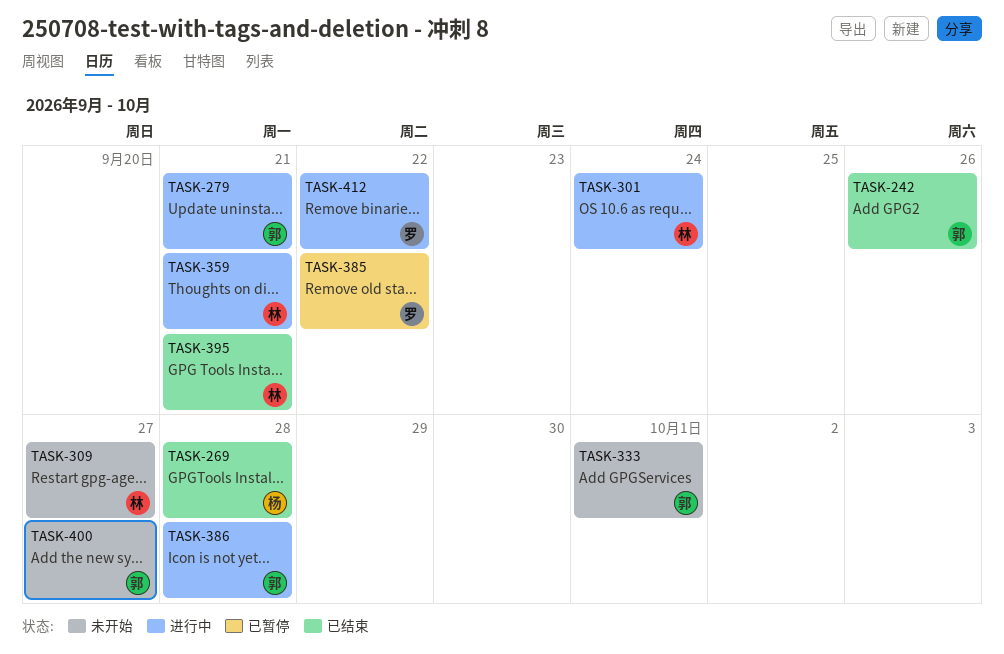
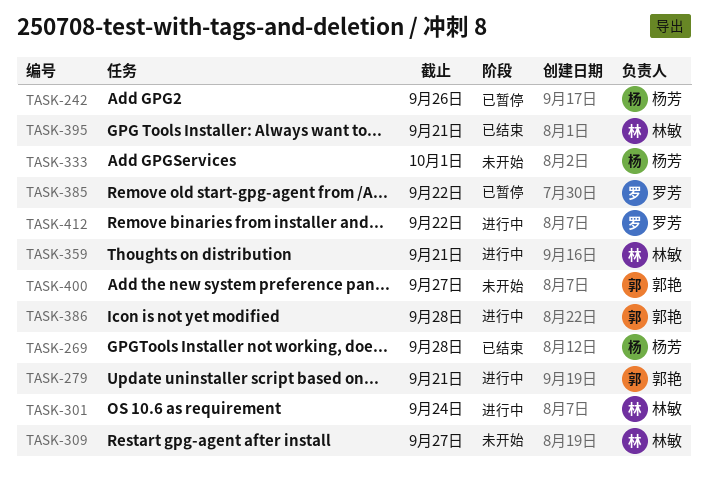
TASK-242, status: 已结束 -> 已暂停
TASK-242, owner: 郭艳 -> 杨芳
TASK-333, owner: 郭艳 -> 杨芳

